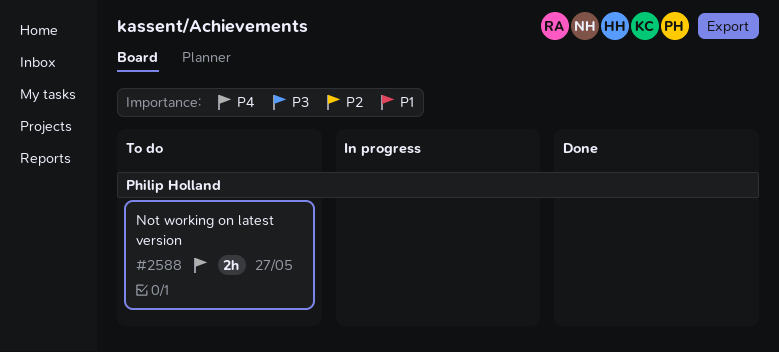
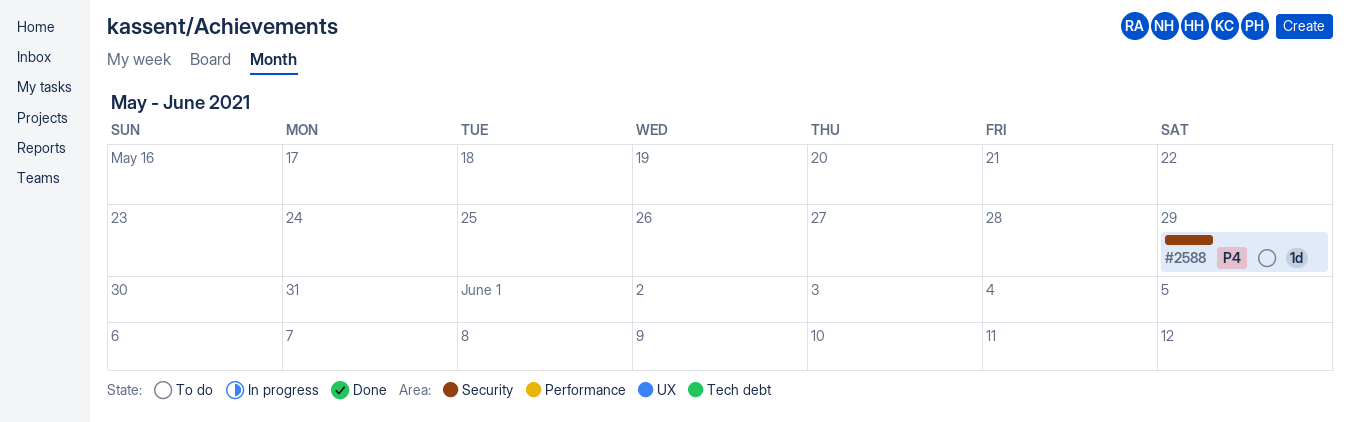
#2588, estimate: 2h -> 1d
#2588, due: May 27 -> May 29

